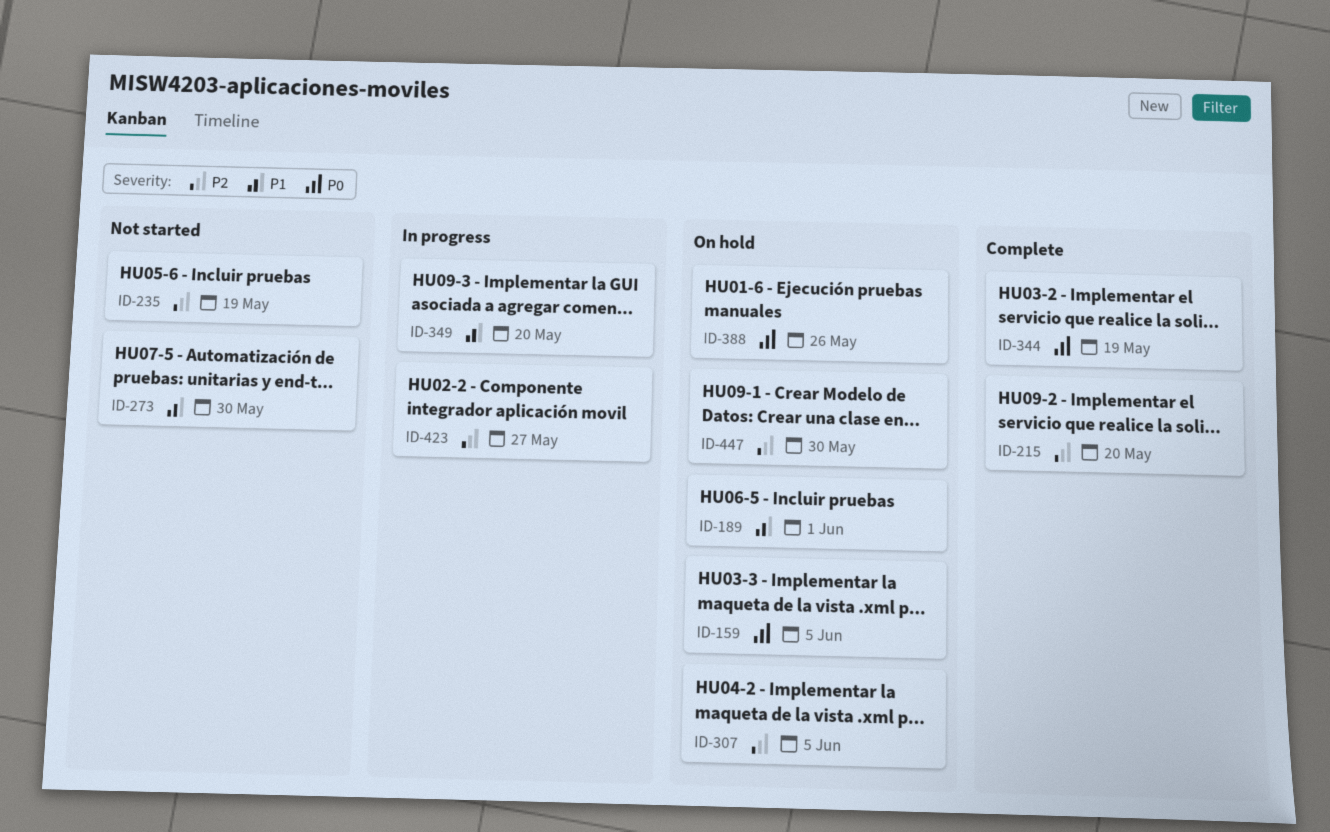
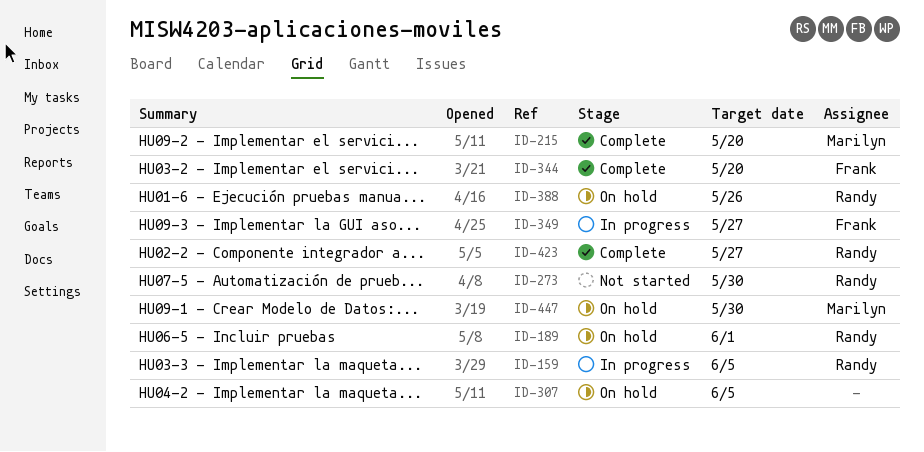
ID-159, status: On hold -> In progress
ID-235: present -> none
ID-344, due: May 19 -> May 20
ID-349, due: May 20 -> May 27
ID-423, status: In progress -> Complete

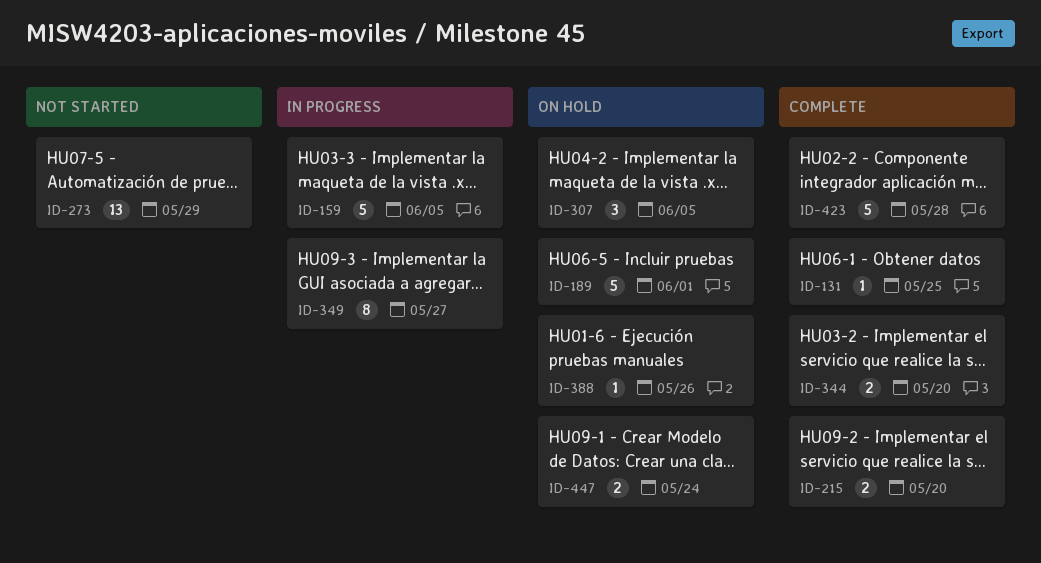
ID-131: none -> present
ID-273, due: May 30 -> May 29
ID-423, due: May 27 -> May 28
ID-447, due: May 30 -> May 24

